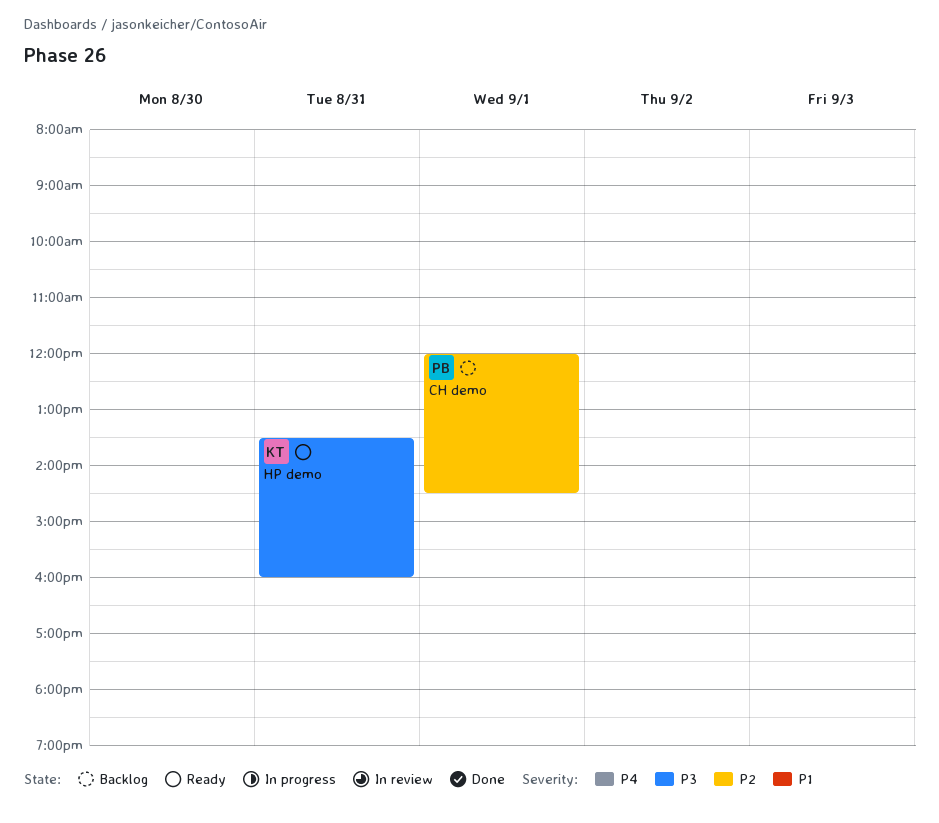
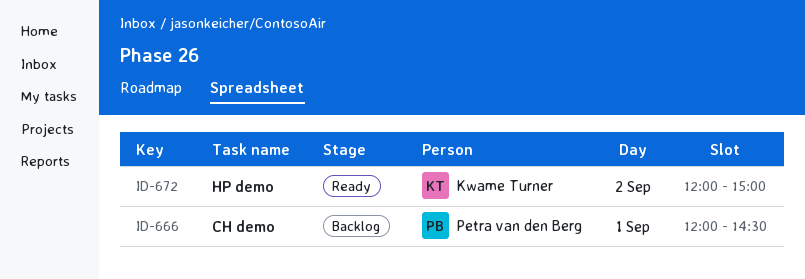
HP demo, day: Aug 31 -> Sep 2
HP demo, begins: 13:30 -> 12:00
HP demo, ends: 16:00 -> 15:00

